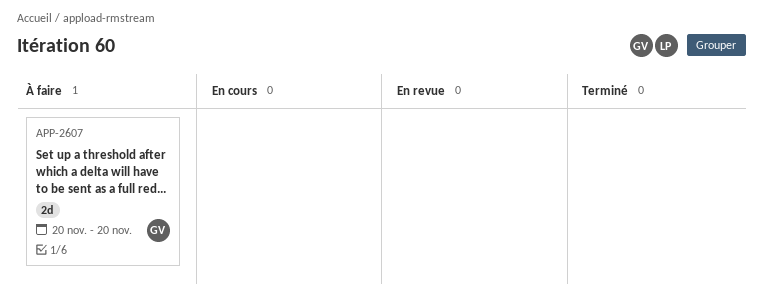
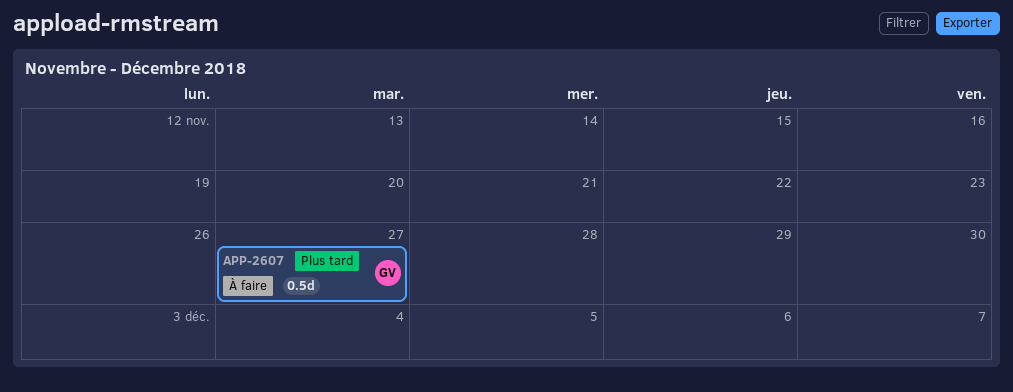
APP-2607, estimate: 2d -> 0.5d
APP-2607, due: Nov 20 -> Nov 27

